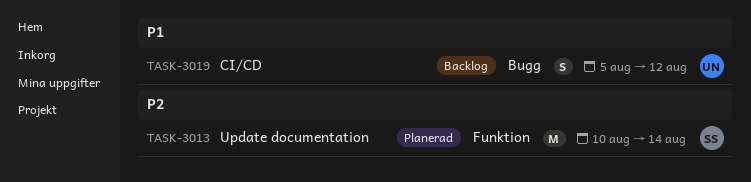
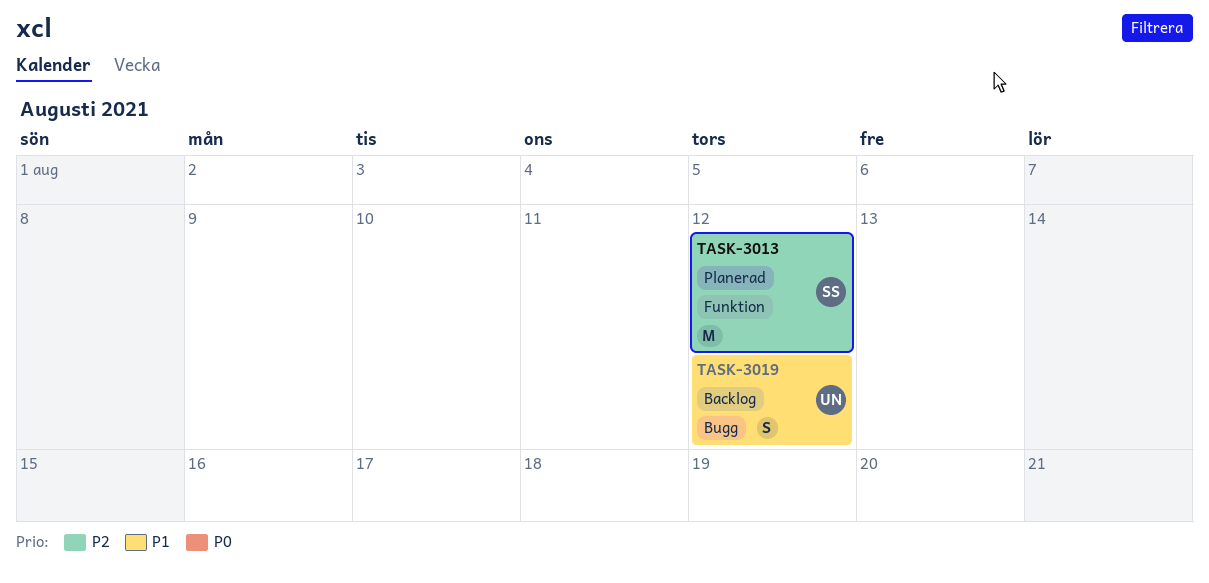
TASK-3013, due: Aug 14 -> Aug 12

